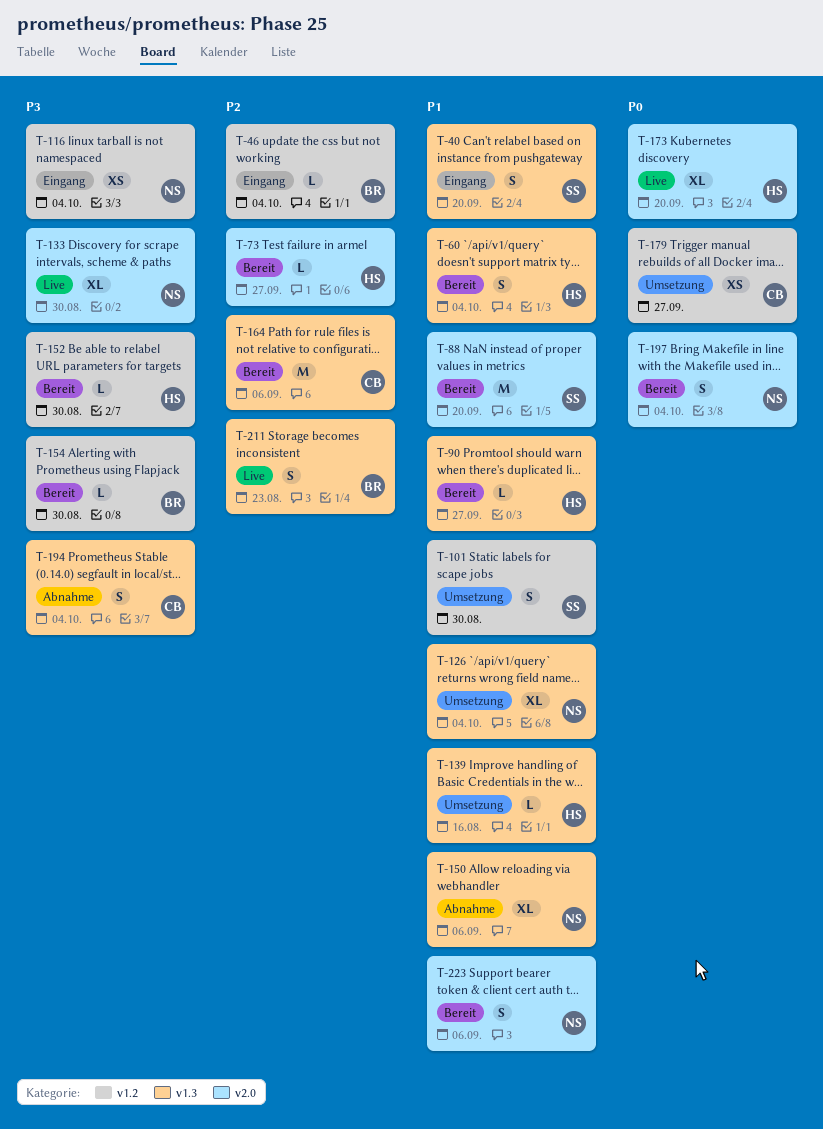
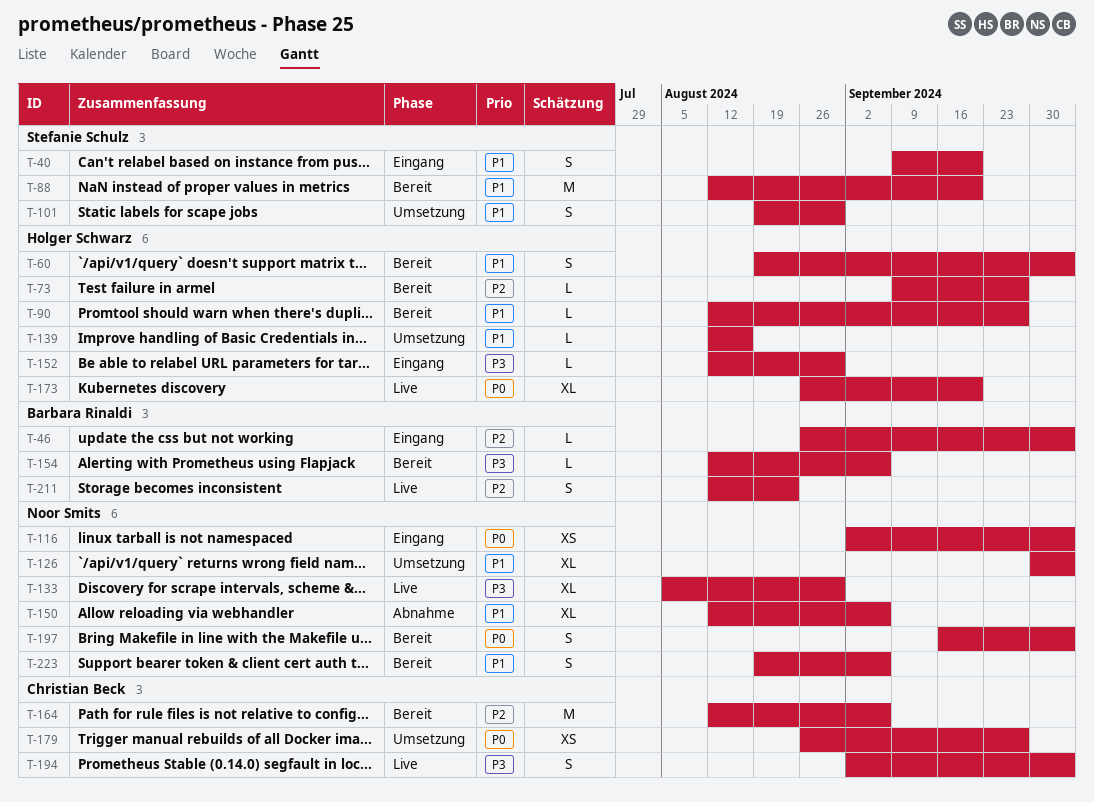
T-116, priority: P3 -> P0
T-152, status: Bereit -> Eingang
T-154, due: Aug 30 -> Sep 6
T-194, status: Abnahme -> Live

